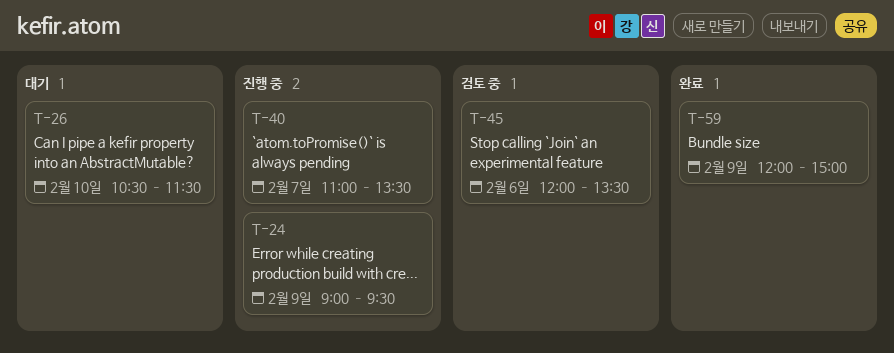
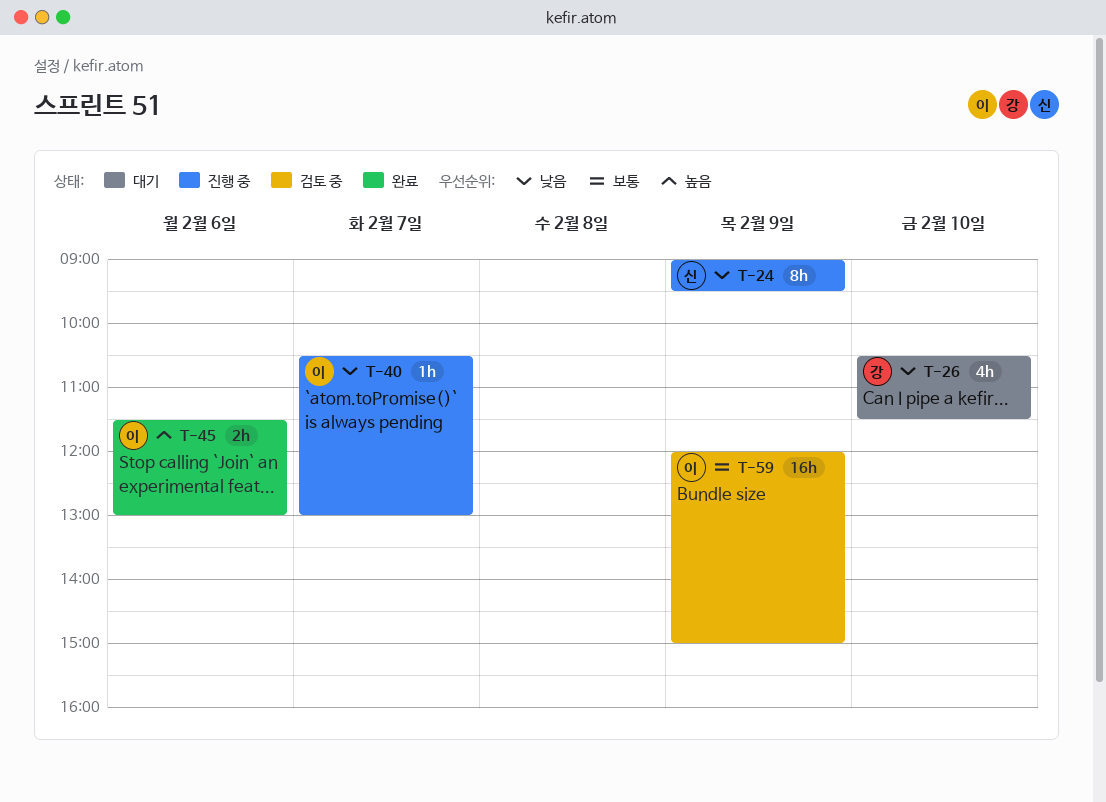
T-40, begins: 11:00 -> 10:30
T-40, ends: 13:30 -> 13:00
T-45, status: 검토 중 -> 완료
T-45, begins: 12:00 -> 11:30
T-45, ends: 13:30 -> 13:00
T-59, status: 완료 -> 검토 중

